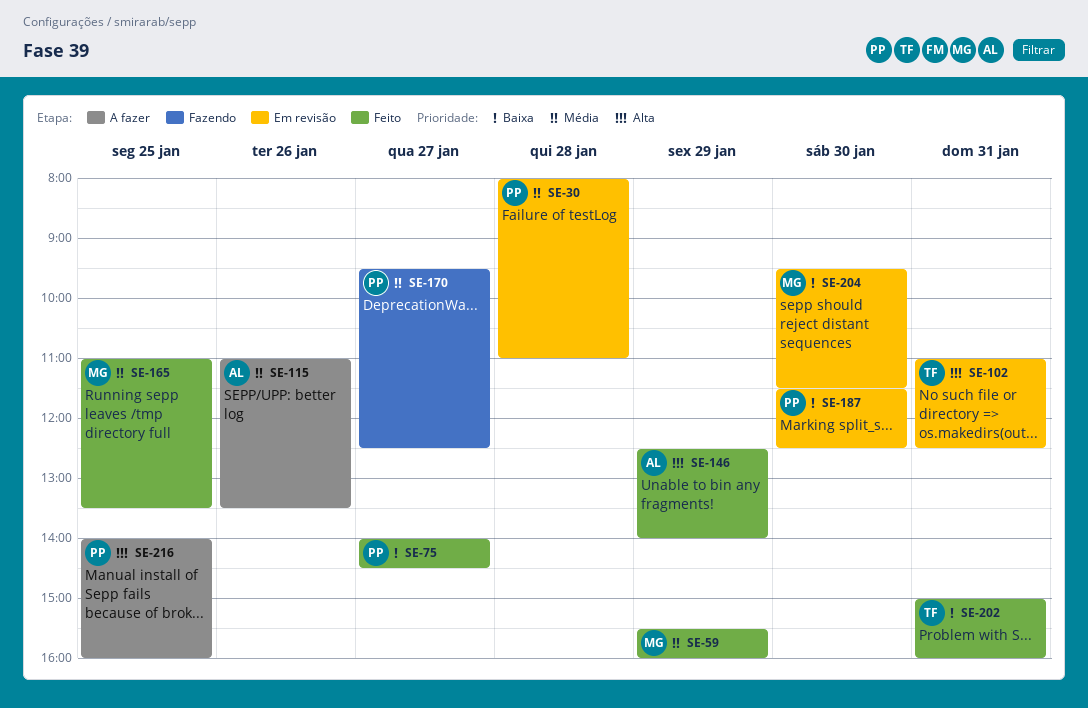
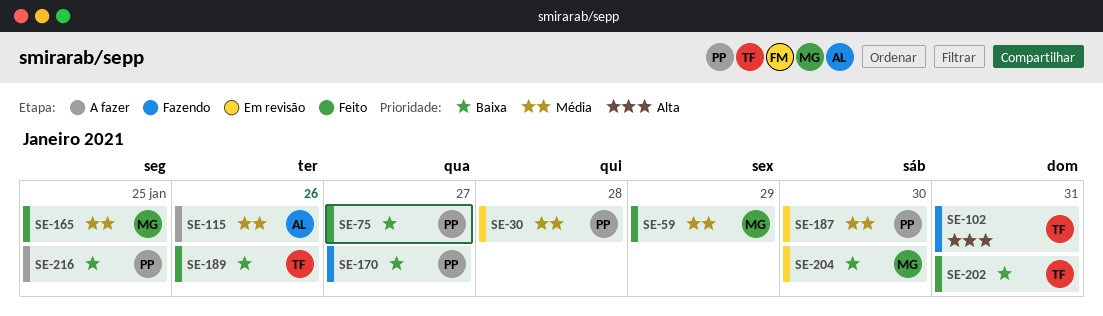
SE-102, status: Em revisão -> Fazendo
SE-146: present -> none
SE-170, priority: Média -> Baixa
SE-187, priority: Baixa -> Média
SE-189: none -> present
SE-216, priority: Alta -> Baixa

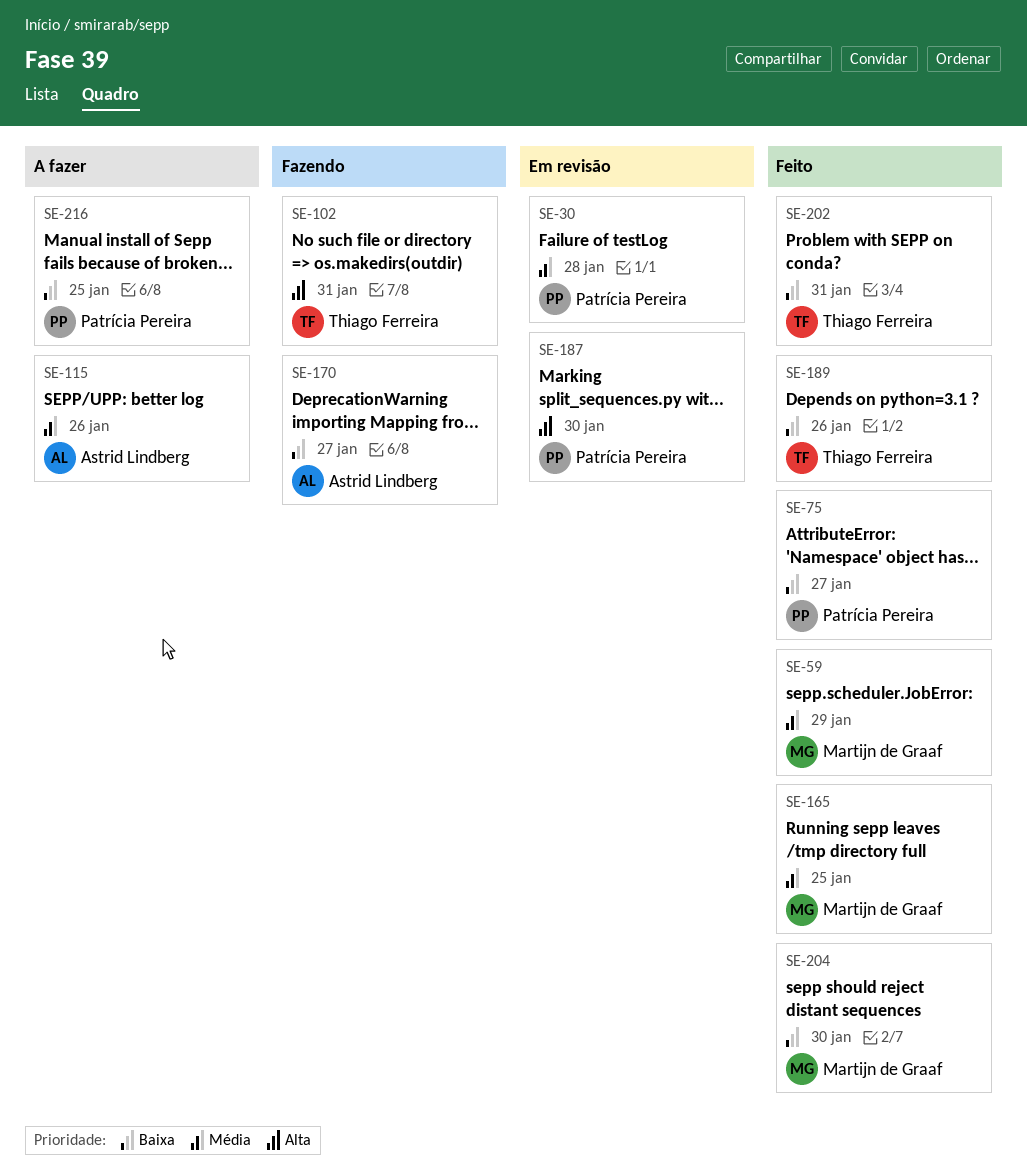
SE-170, owner: Patrícia Pereira -> Astrid Lindberg
SE-187, priority: Média -> Alta
SE-204, status: Em revisão -> Feito

